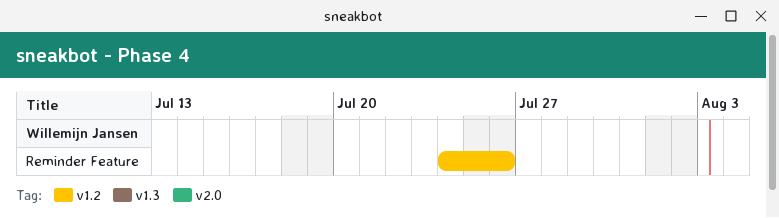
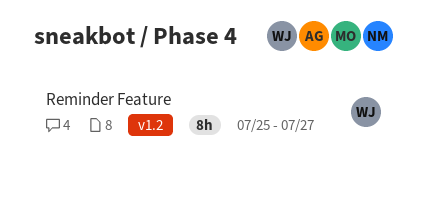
Reminder Feature, start: Jul 24 -> Jul 25
Reminder Feature, due: Jul 26 -> Jul 27

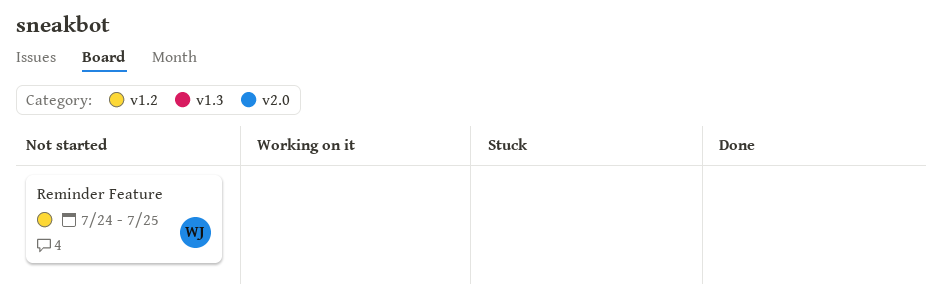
Reminder Feature, start: Jul 25 -> Jul 24
Reminder Feature, due: Jul 27 -> Jul 25

